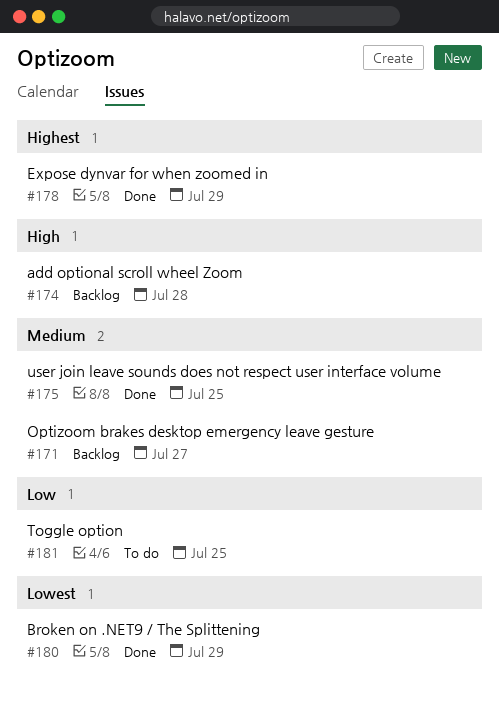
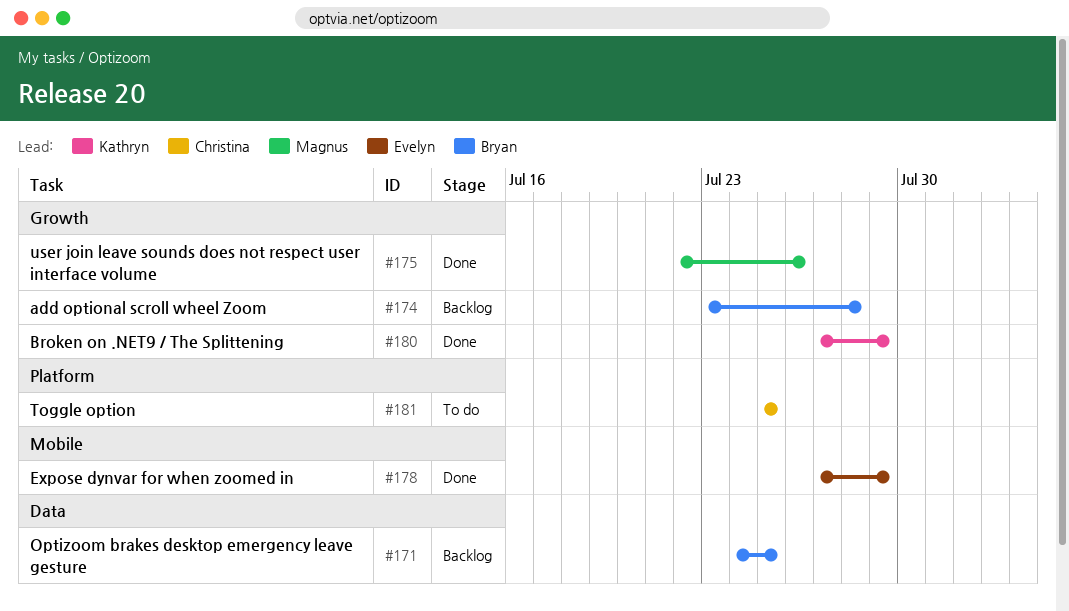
#171, due: Jul 27 -> Jul 25
#175, due: Jul 25 -> Jul 26

